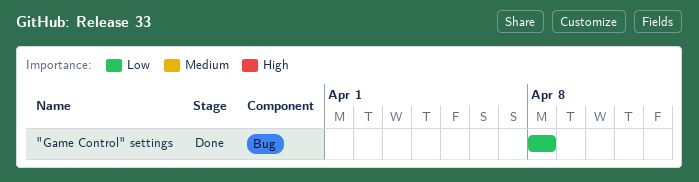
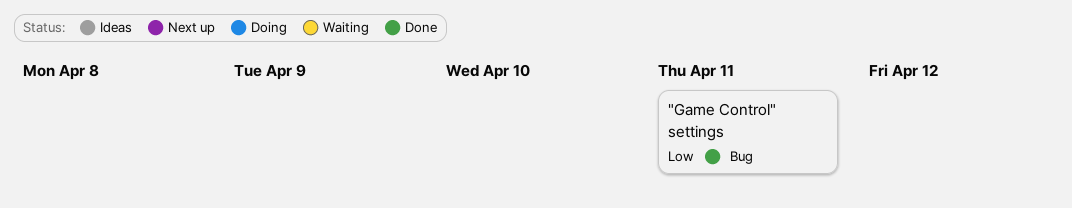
"Game Control" settings, due: Apr 8 -> Apr 11

